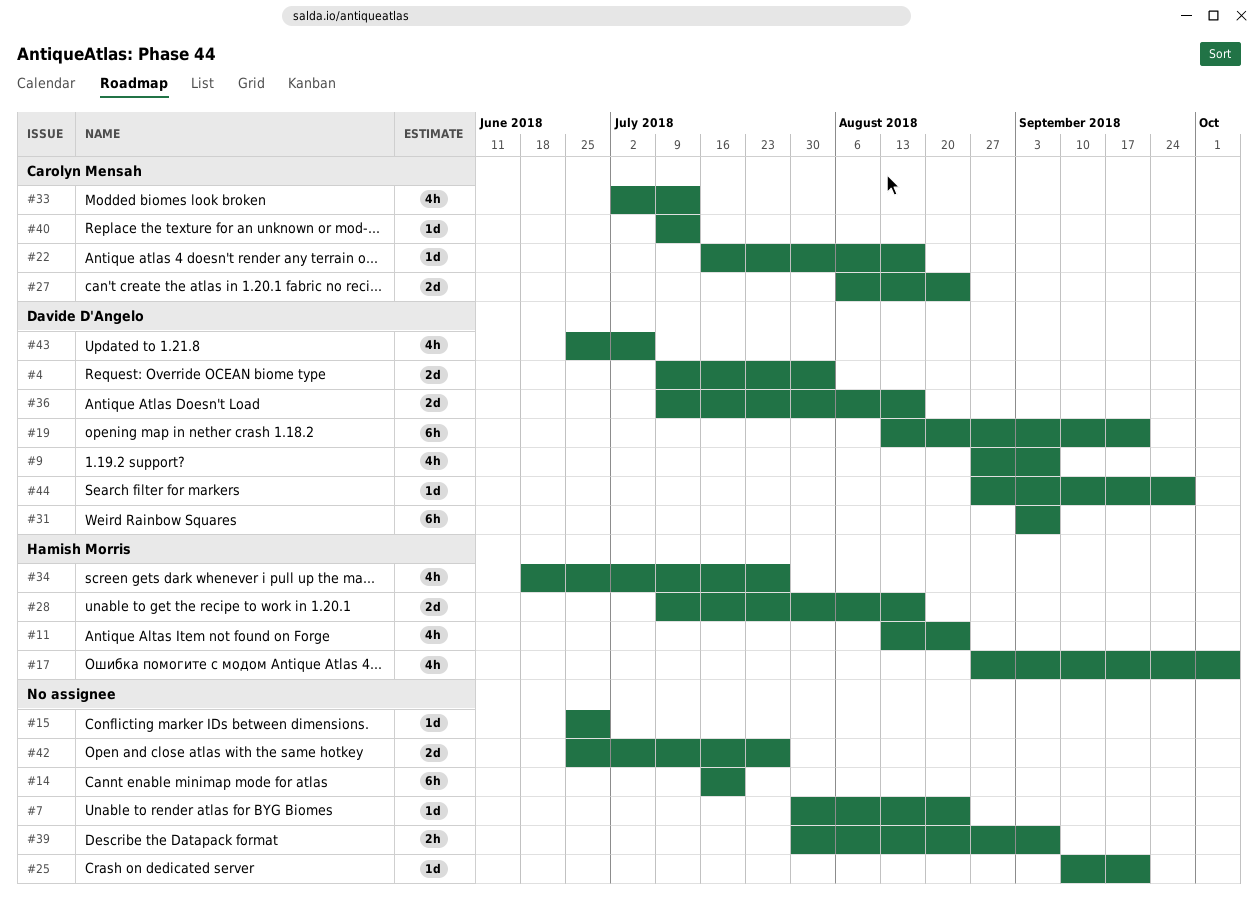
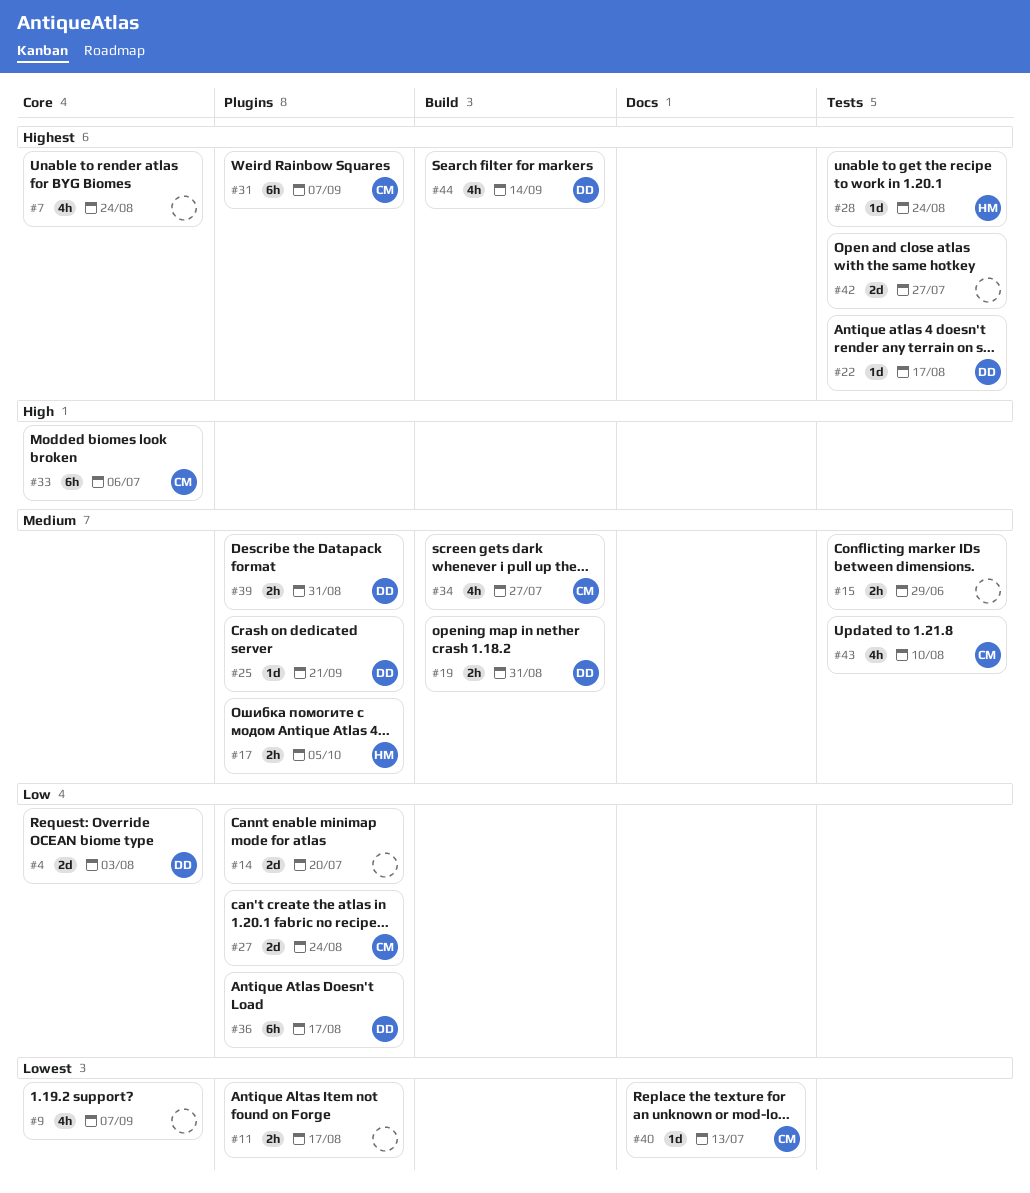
#7, estimate: 1d -> 4h
#9, owner: Davide D'Angelo -> none
#11, owner: Hamish Morris -> none
#11, estimate: 4h -> 2h
#11, due: Aug 24 -> Aug 17
#14, estimate: 6h -> 2d
#15, estimate: 1d -> 2h
#17, estimate: 4h -> 2h
#19, estimate: 6h -> 2h
#19, due: Sep 21 -> Aug 31
#22, owner: Carolyn Mensah -> Davide D'Angelo
#25, owner: none -> Davide D'Angelo
#28, estimate: 2d -> 1d
#28, due: Aug 17 -> Aug 24
#31, owner: Davide D'Angelo -> Carolyn Mensah
#33, estimate: 4h -> 6h
#33, due: Jul 13 -> Jul 6
#34, owner: Hamish Morris -> Carolyn Mensah
#36, estimate: 2d -> 6h
#39, owner: none -> Davide D'Angelo
#39, due: Sep 7 -> Aug 31
#43, owner: Davide D'Angelo -> Carolyn Mensah
#43, due: Jul 6 -> Aug 10
#44, estimate: 1d -> 4h
#44, due: Sep 28 -> Sep 14

